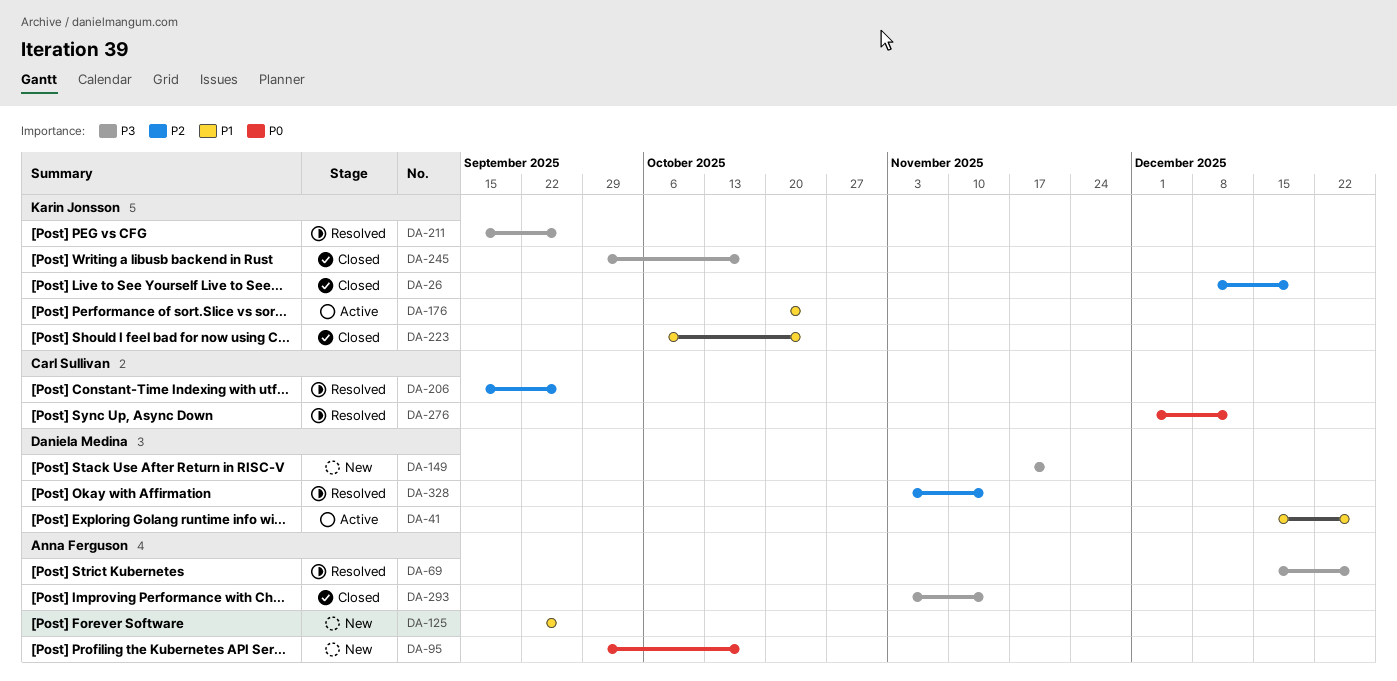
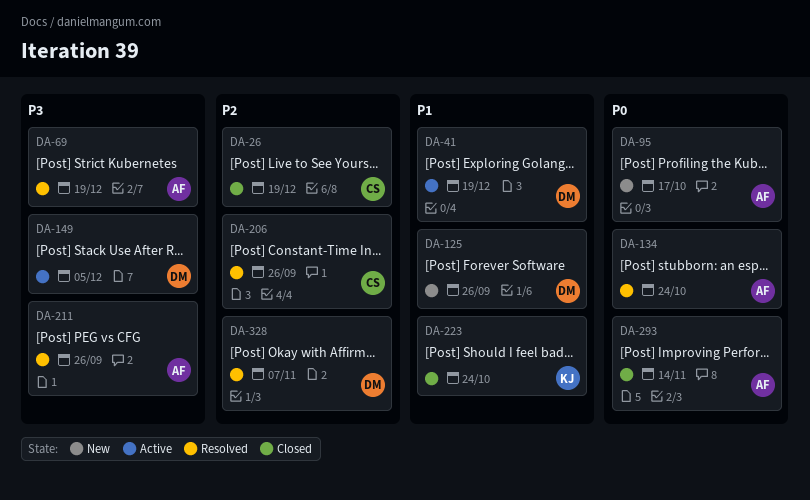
DA-26, owner: Karin Jonsson -> Carl Sullivan
DA-41, due: Dec 26 -> Dec 19
DA-69, due: Dec 26 -> Dec 19
DA-125, owner: Anna Ferguson -> Daniela Medina
DA-134: none -> present
DA-149, status: New -> Active
DA-149, due: Nov 21 -> Dec 5
DA-176: present -> none
DA-211, owner: Karin Jonsson -> Anna Ferguson
DA-245: present -> none
DA-276: present -> none
DA-293, priority: P3 -> P0
DA-328, due: Nov 14 -> Nov 7

